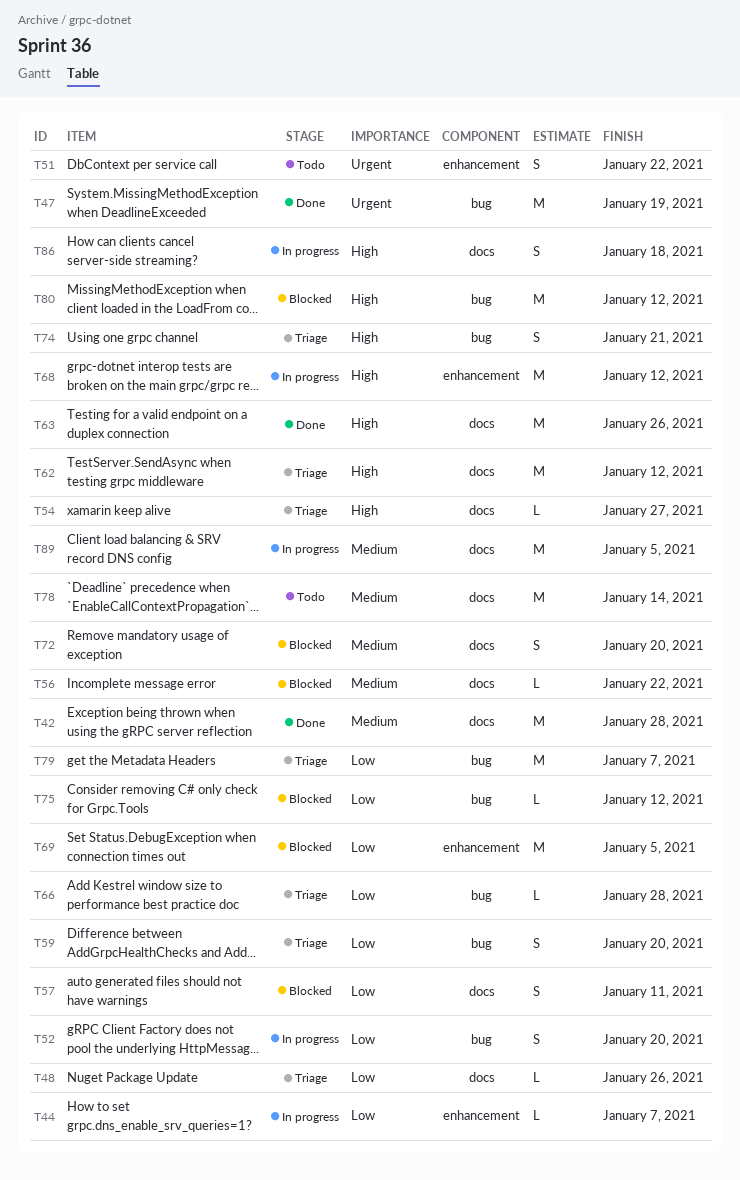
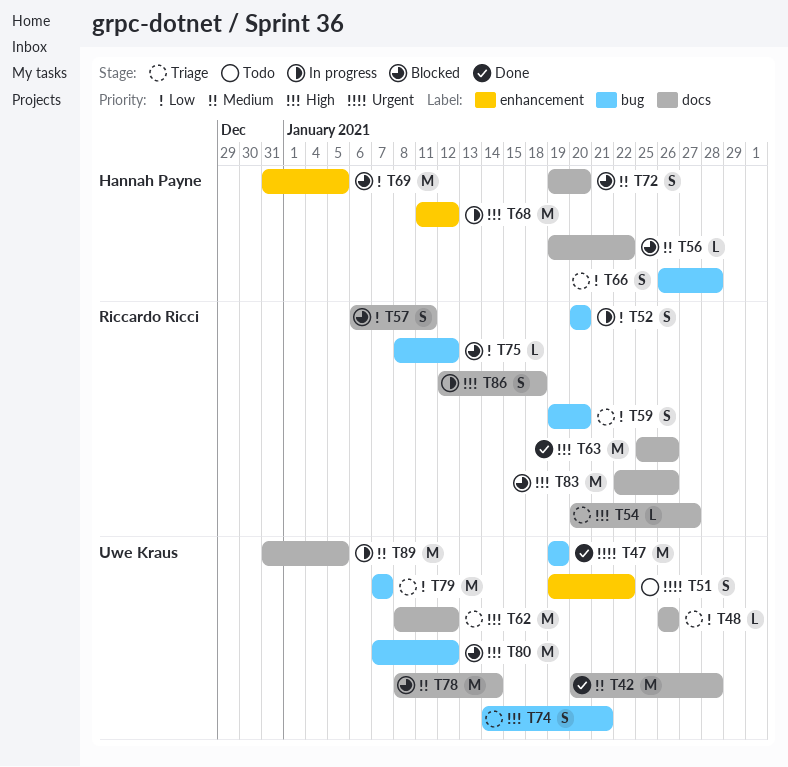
T44: present -> none
T66, estimate: L -> S
T78, status: Todo -> Blocked
T83: none -> present

